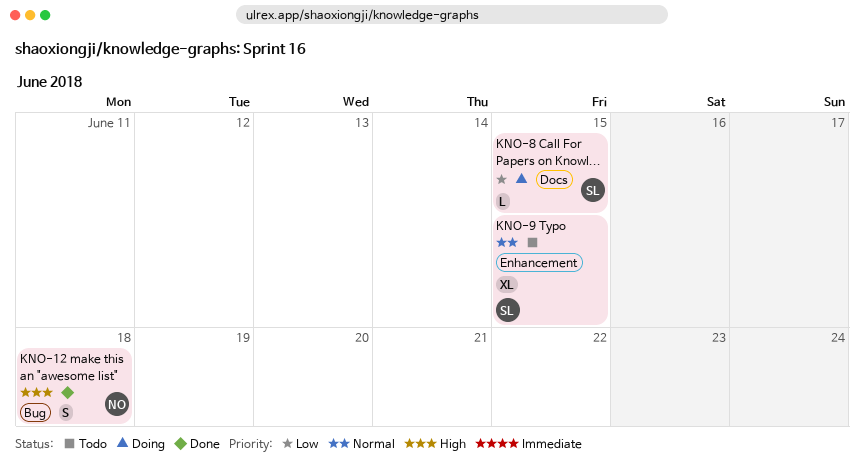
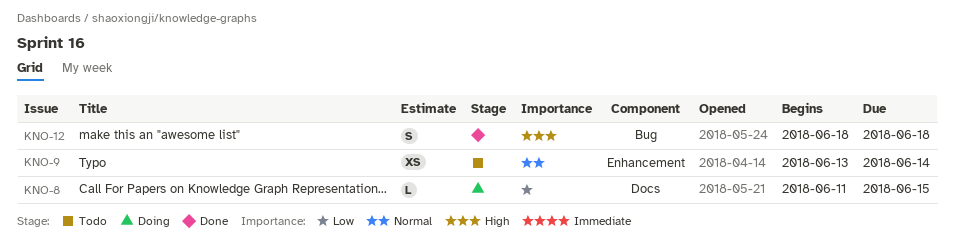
KNO-9, estimate: XL -> XS
KNO-9, due: Jun 15 -> Jun 14

